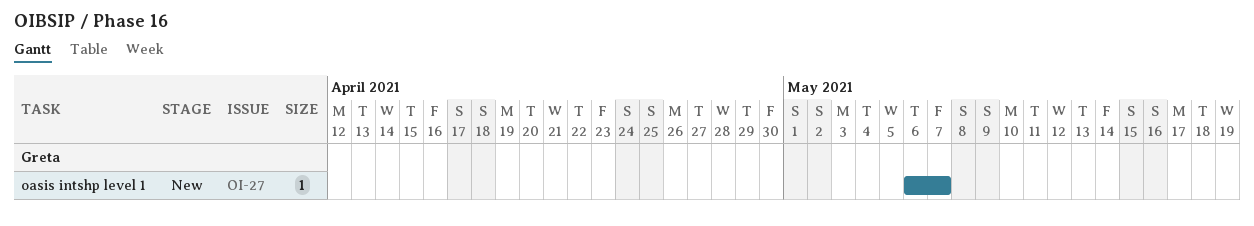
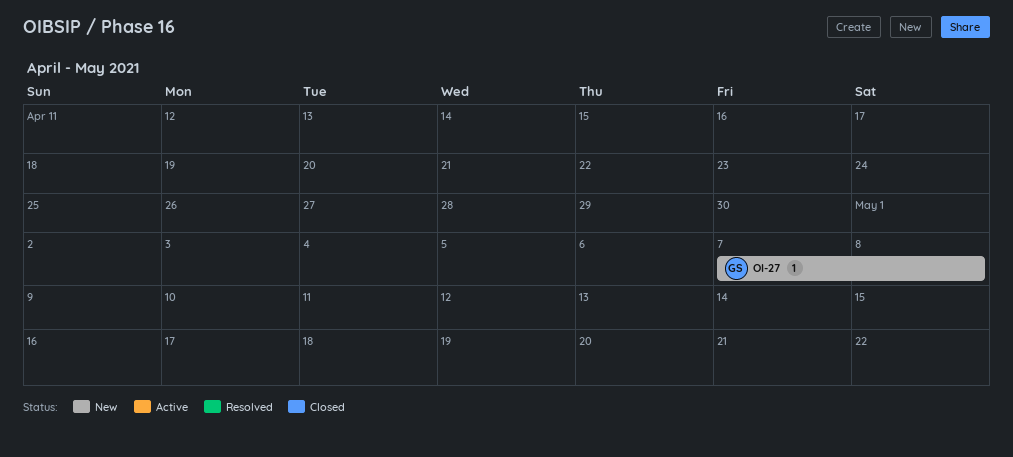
OI-27, start: May 6 -> May 7
OI-27, due: May 7 -> May 8

